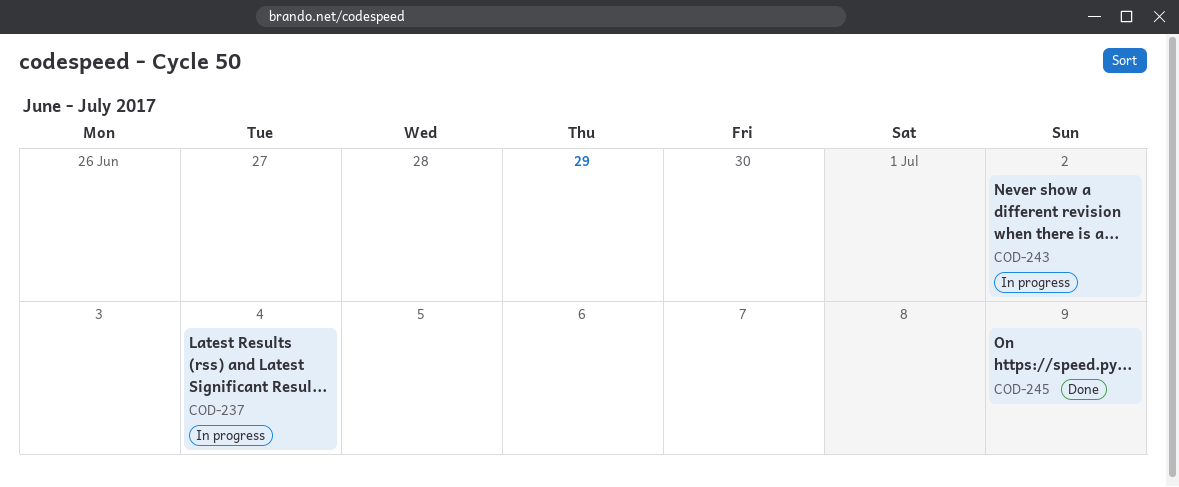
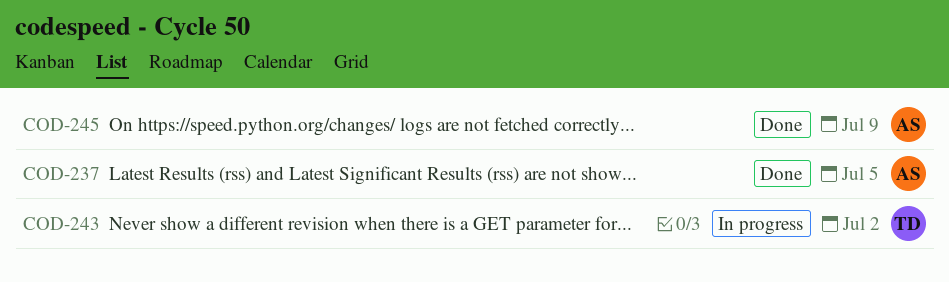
COD-237, status: In progress -> Done
COD-237, due: Jul 4 -> Jul 5

